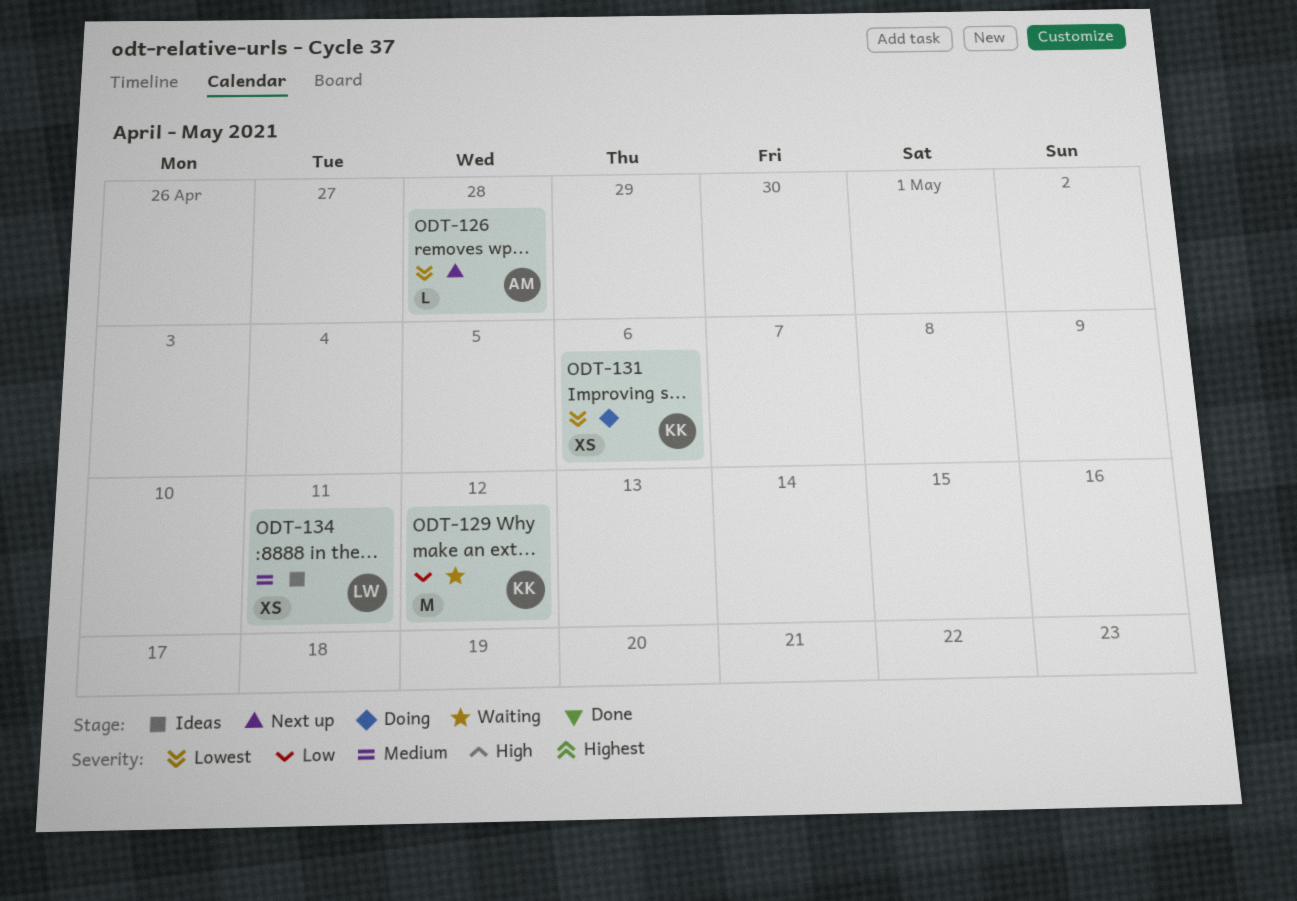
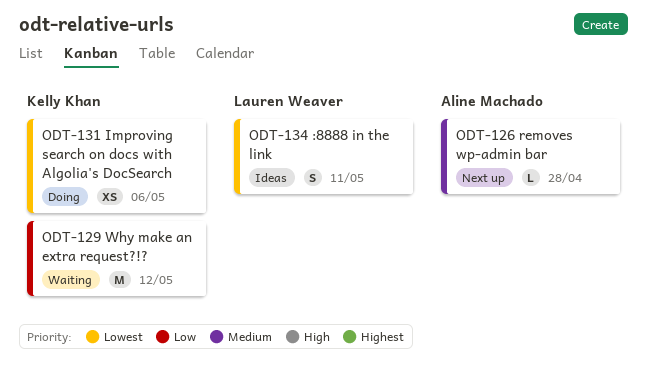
ODT-126, priority: Lowest -> Medium
ODT-134, priority: Medium -> Lowest
ODT-134, estimate: XS -> S

